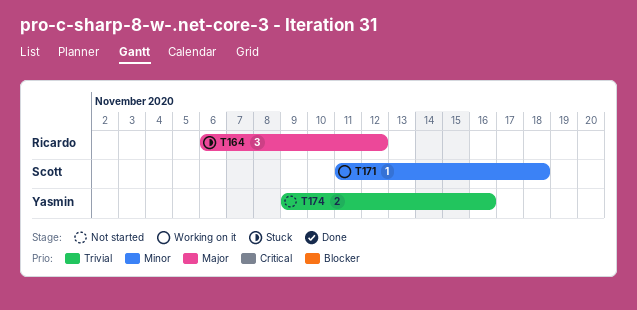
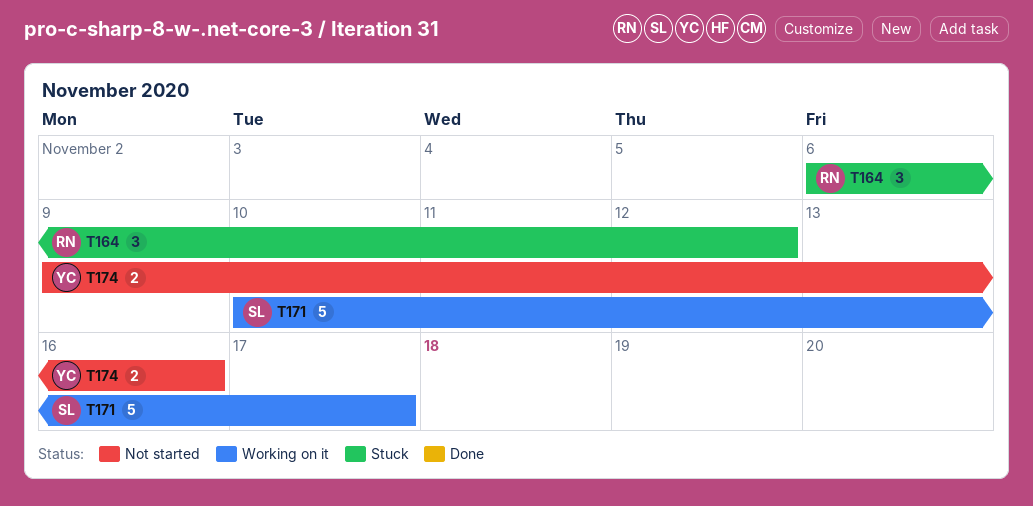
T171, estimate: 1 -> 5
T171, start: Nov 11 -> Nov 10
T171, due: Nov 18 -> Nov 17

